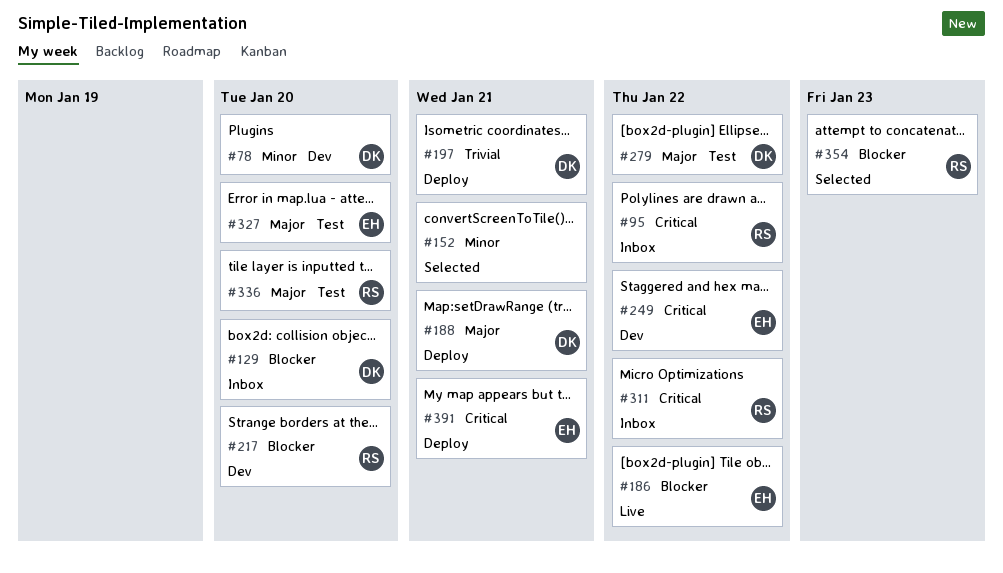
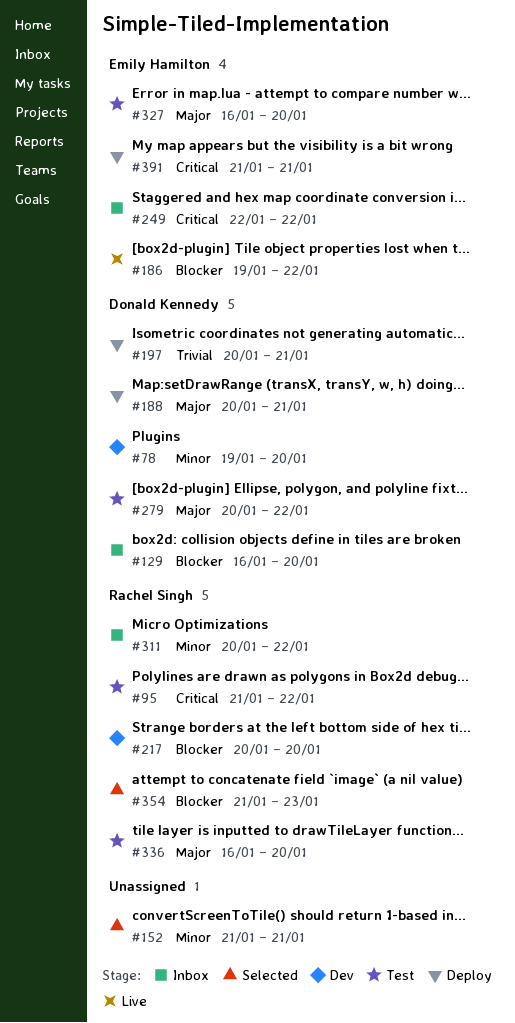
#95, status: Inbox -> Test
#249, status: Dev -> Inbox
#311, priority: Critical -> Minor

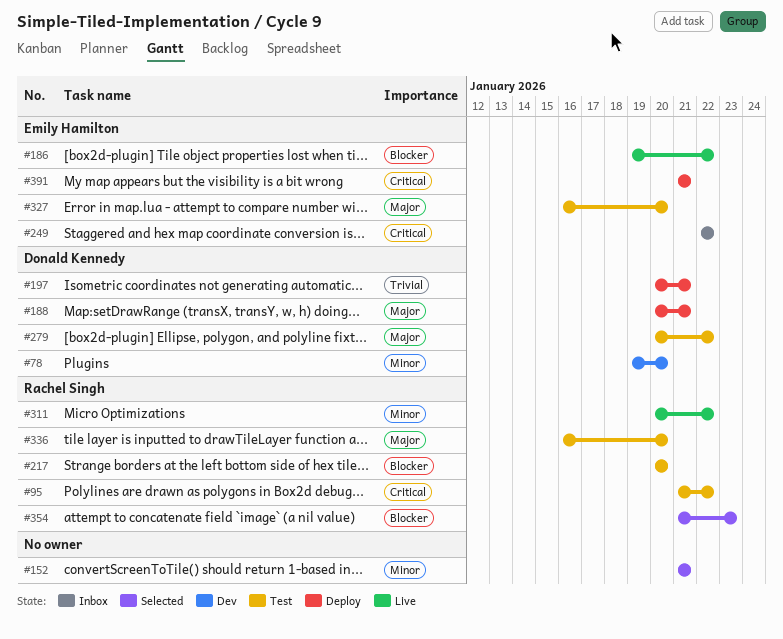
#129: present -> none
#217, status: Dev -> Test
#311, status: Inbox -> Live

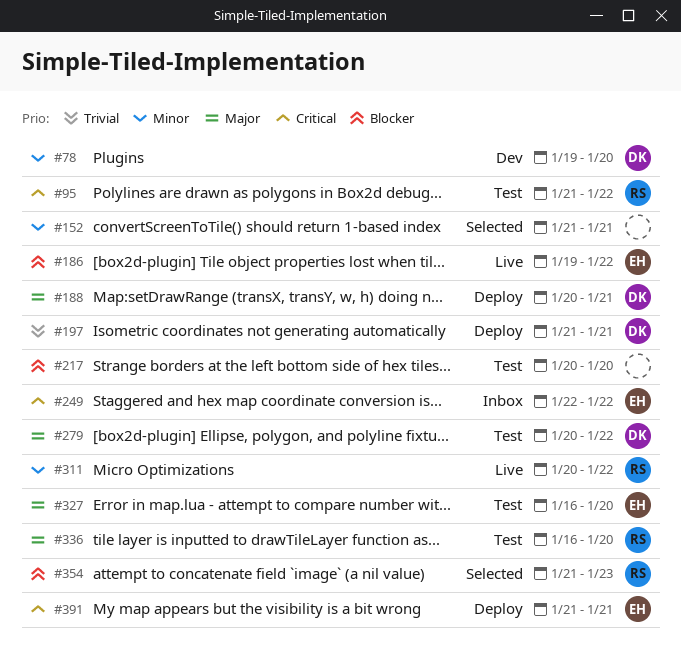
#197, start: Jan 20 -> Jan 21
#217, owner: Rachel Singh -> none

